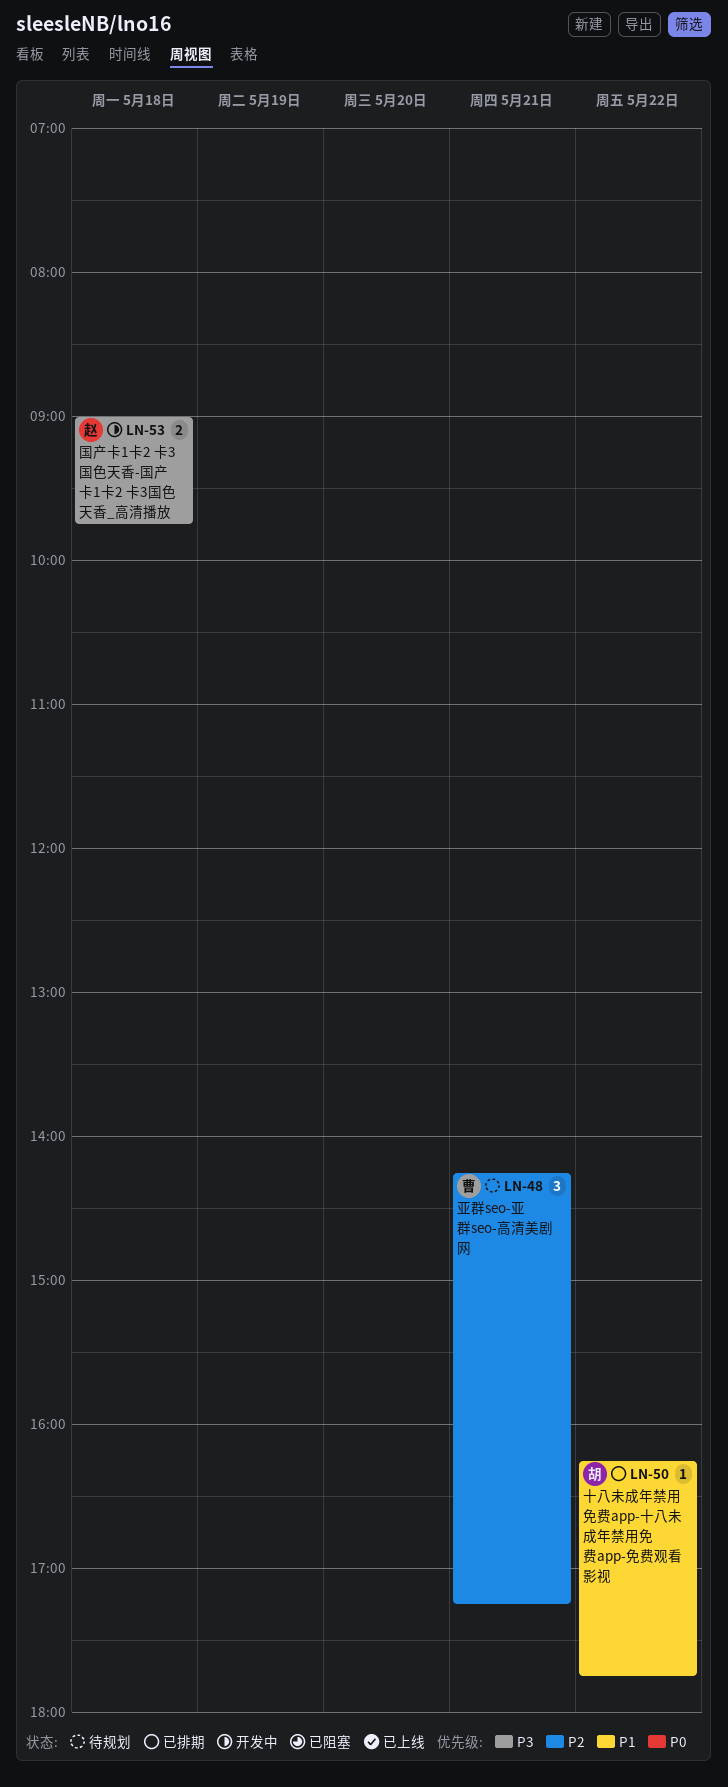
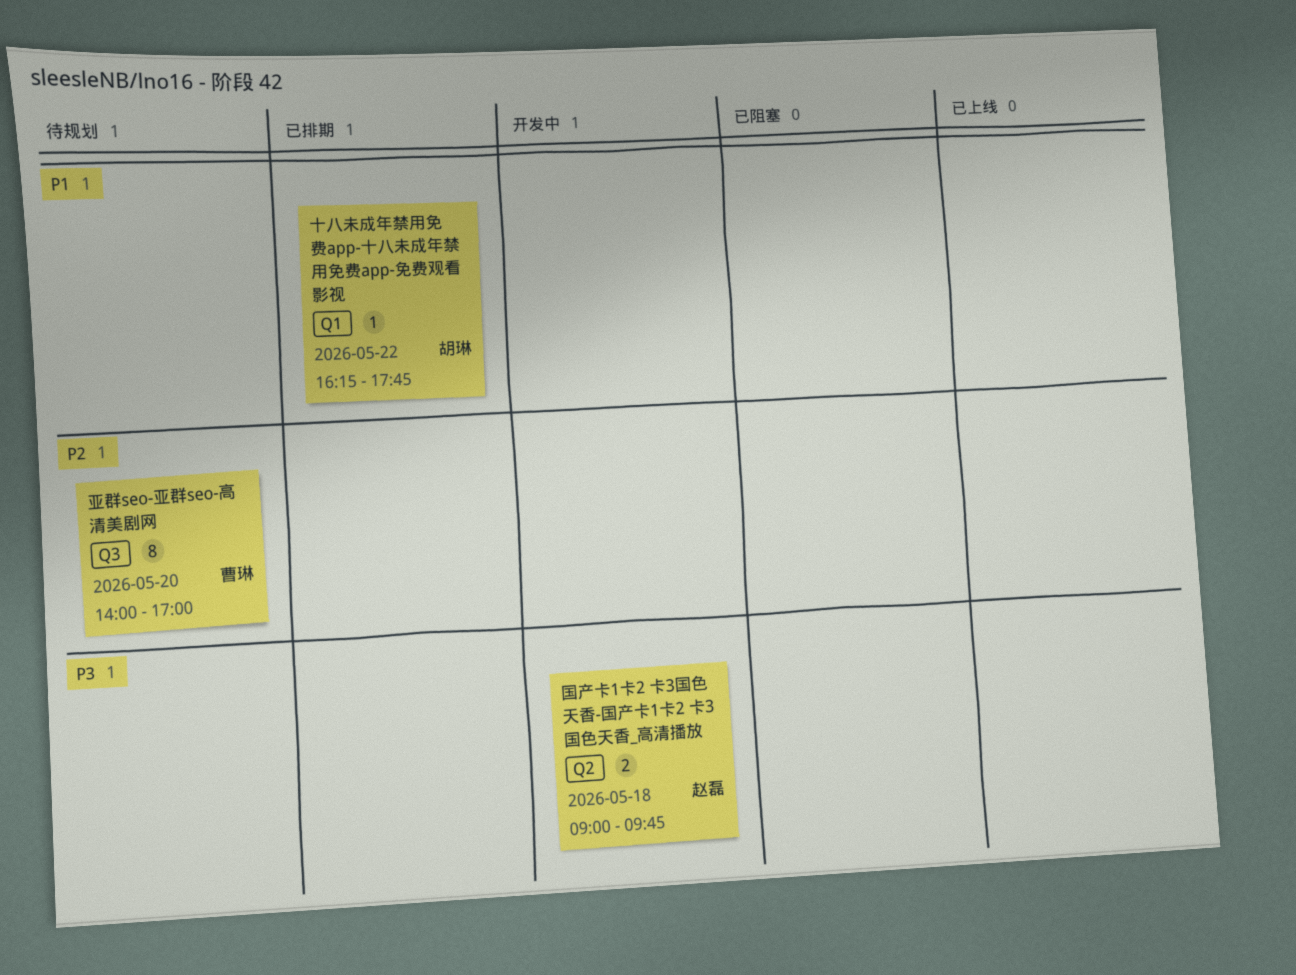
亚群seo-亚群seo-高清美剧网, estimate: 3 -> 8
亚群seo-亚群seo-高清美剧网, day: May 21 -> May 20
亚群seo-亚群seo-高清美剧网, begins: 14:15 -> 14:00
亚群seo-亚群seo-高清美剧网, ends: 17:15 -> 17:00

